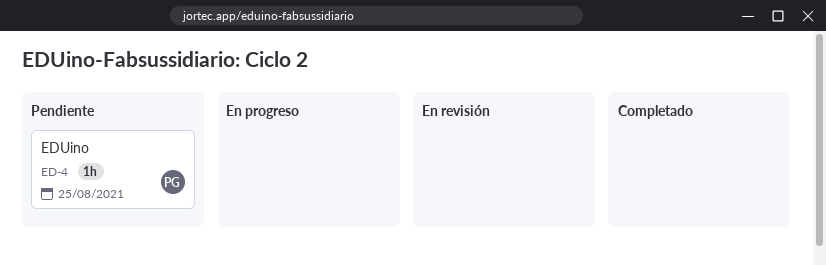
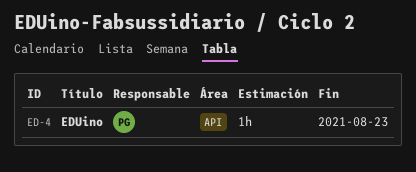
ED-4, due: Aug 25 -> Aug 23

